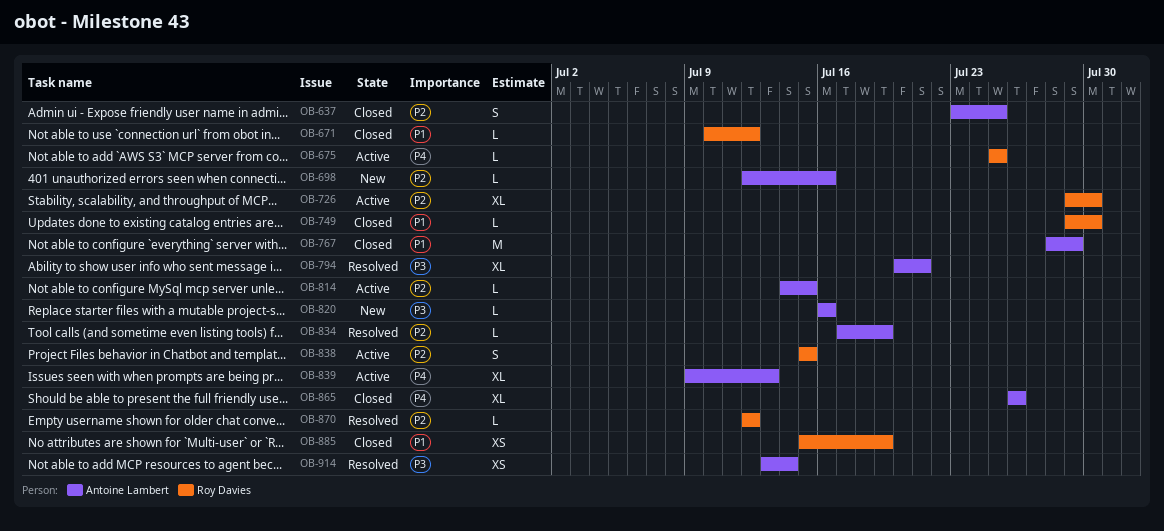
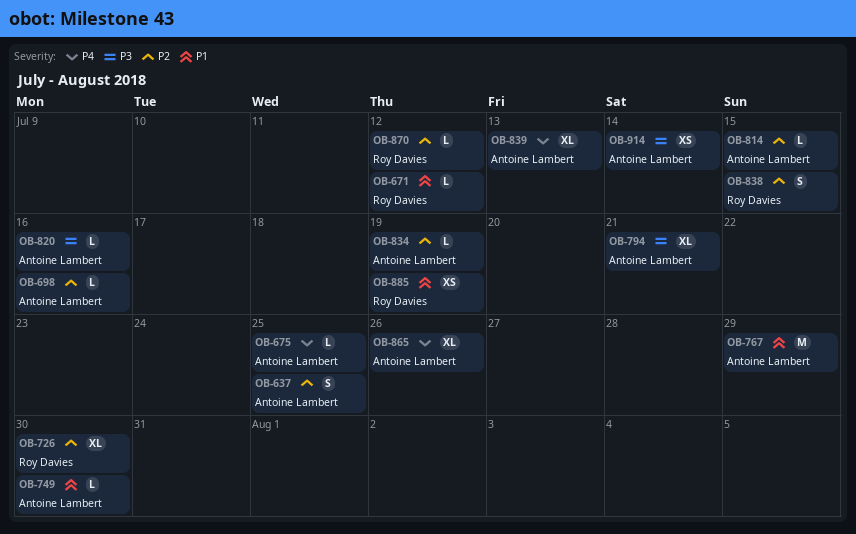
OB-675, owner: Roy Davies -> Antoine Lambert
OB-749, owner: Roy Davies -> Antoine Lambert

